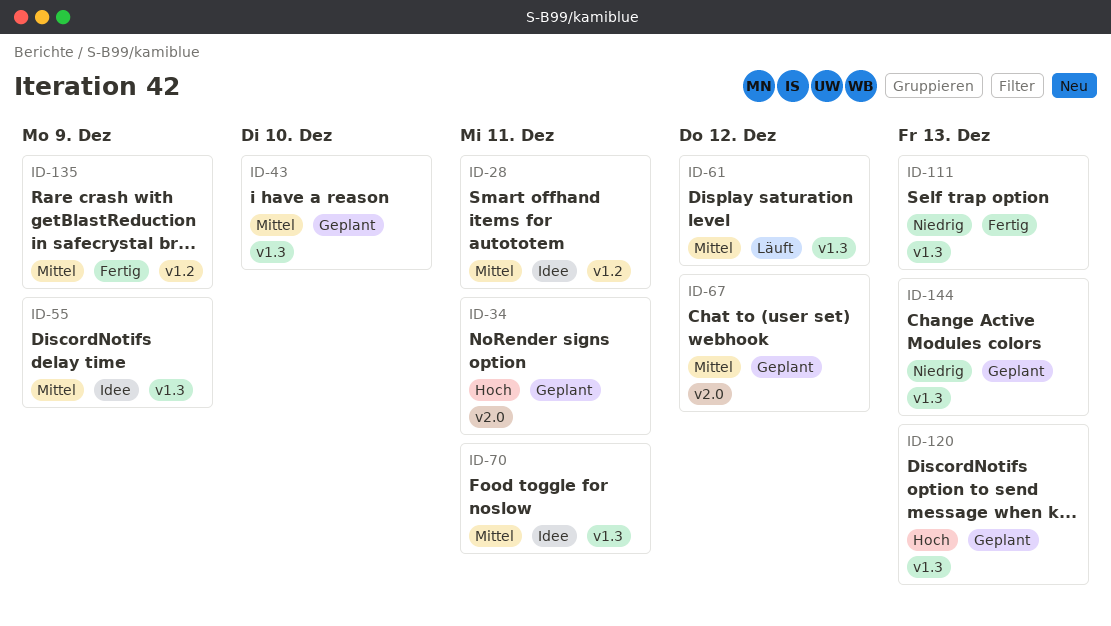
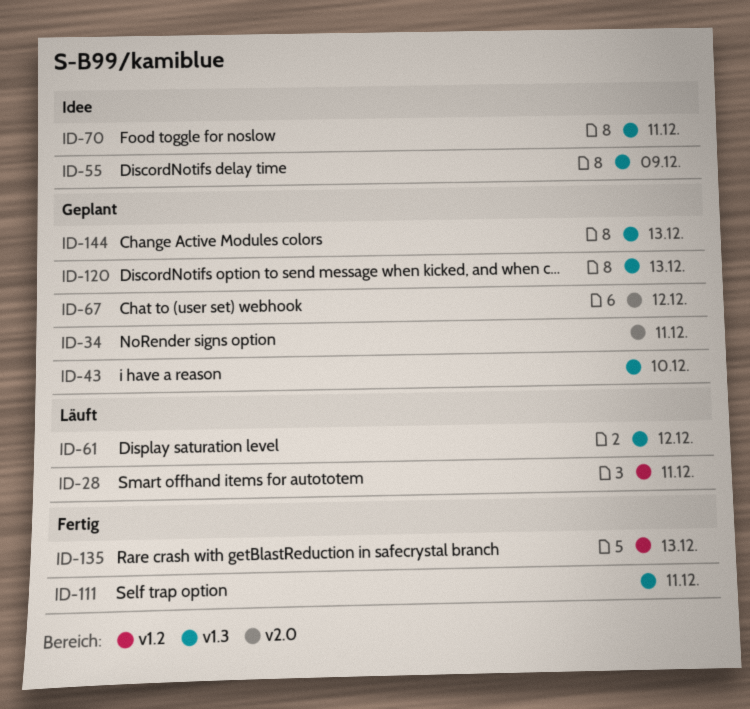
ID-28, status: Idee -> Läuft
ID-111, due: Dec 13 -> Dec 11
ID-135, due: Dec 9 -> Dec 13

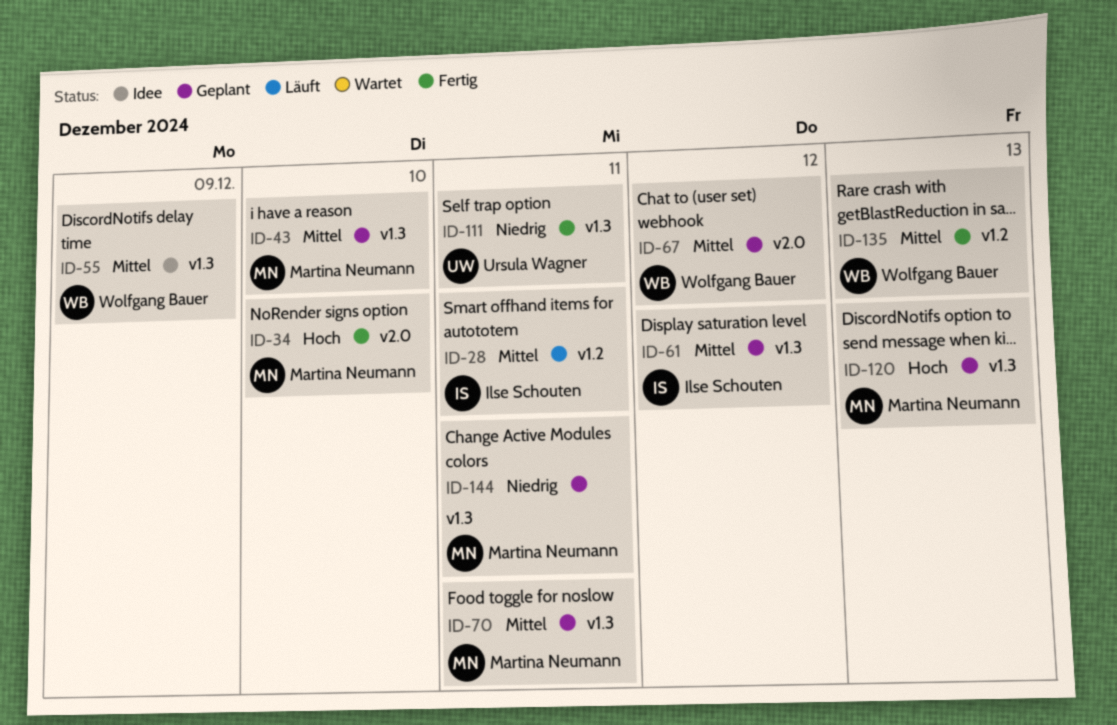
ID-34, status: Geplant -> Fertig
ID-34, due: Dec 11 -> Dec 10
ID-61, status: Läuft -> Geplant
ID-70, status: Idee -> Geplant
ID-144, due: Dec 13 -> Dec 11

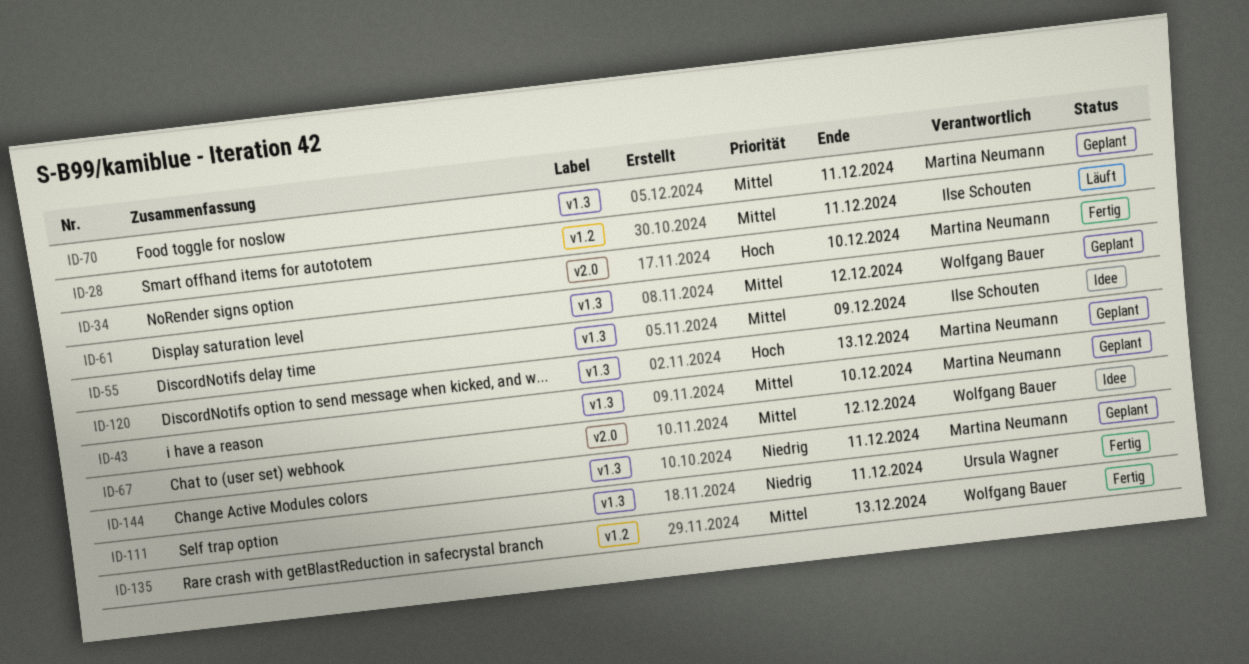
ID-55, owner: Wolfgang Bauer -> Ilse Schouten
ID-61, owner: Ilse Schouten -> Wolfgang Bauer
ID-67, status: Geplant -> Idee

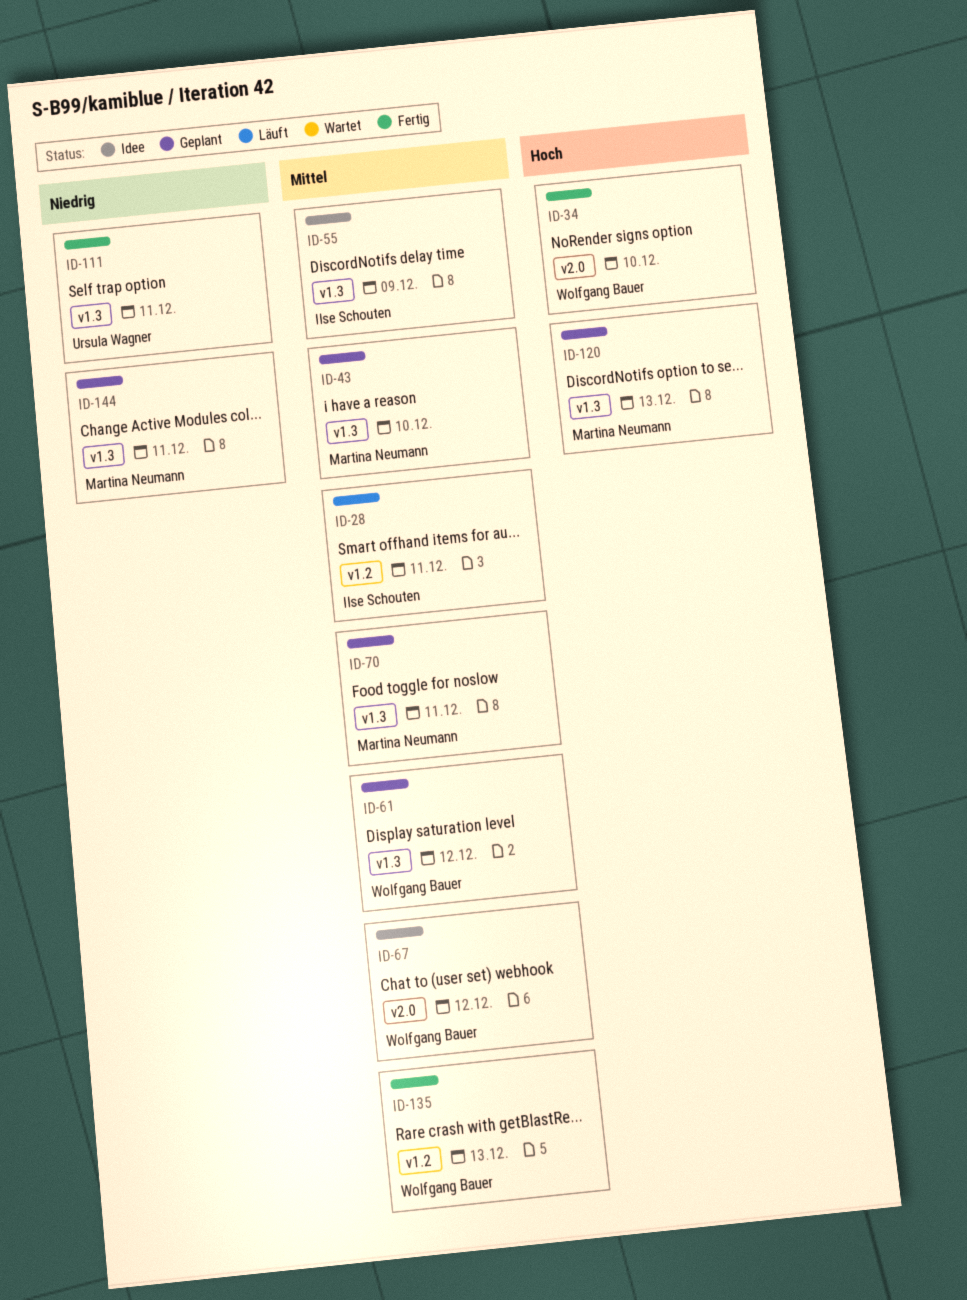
ID-34, owner: Martina Neumann -> Wolfgang Bauer

